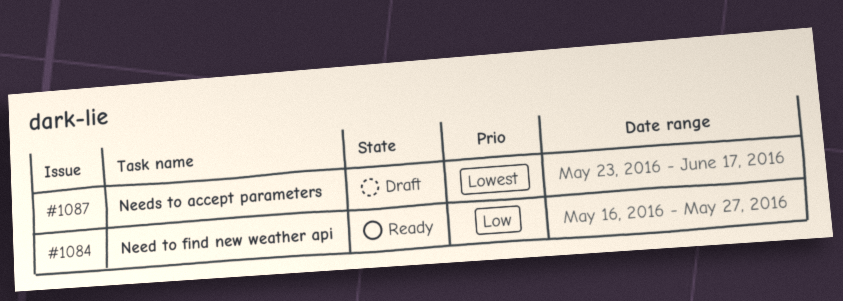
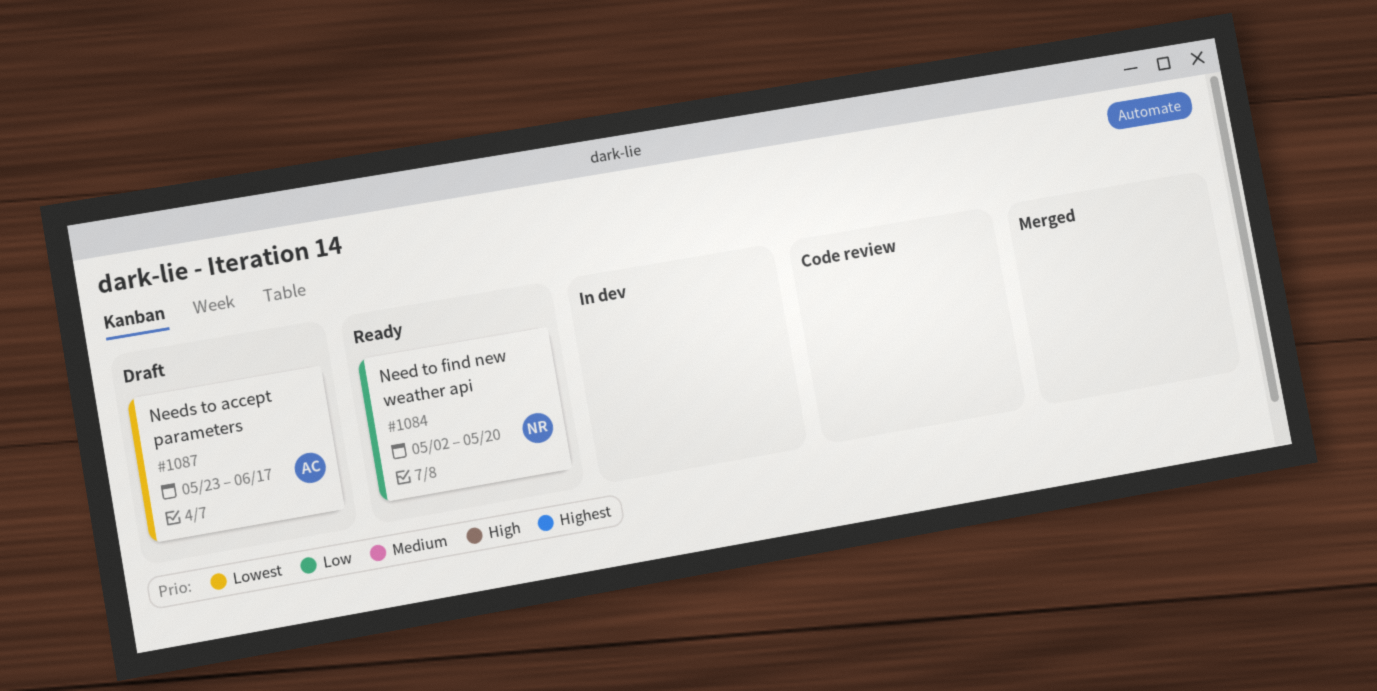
#1084, start: May 16 -> May 2
#1084, due: May 27 -> May 20

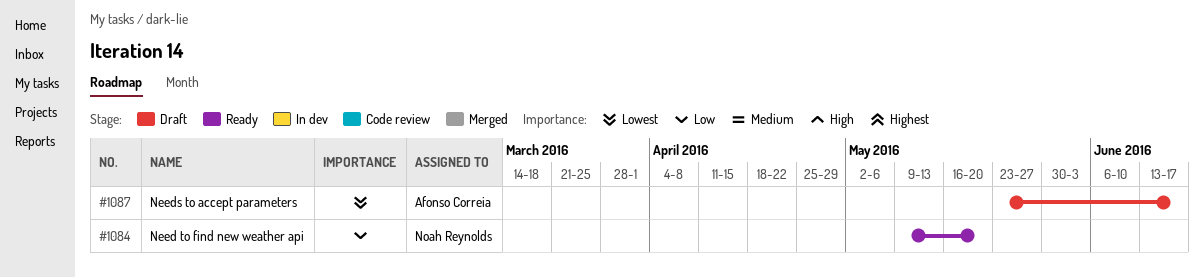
#1084, start: May 2 -> May 9

